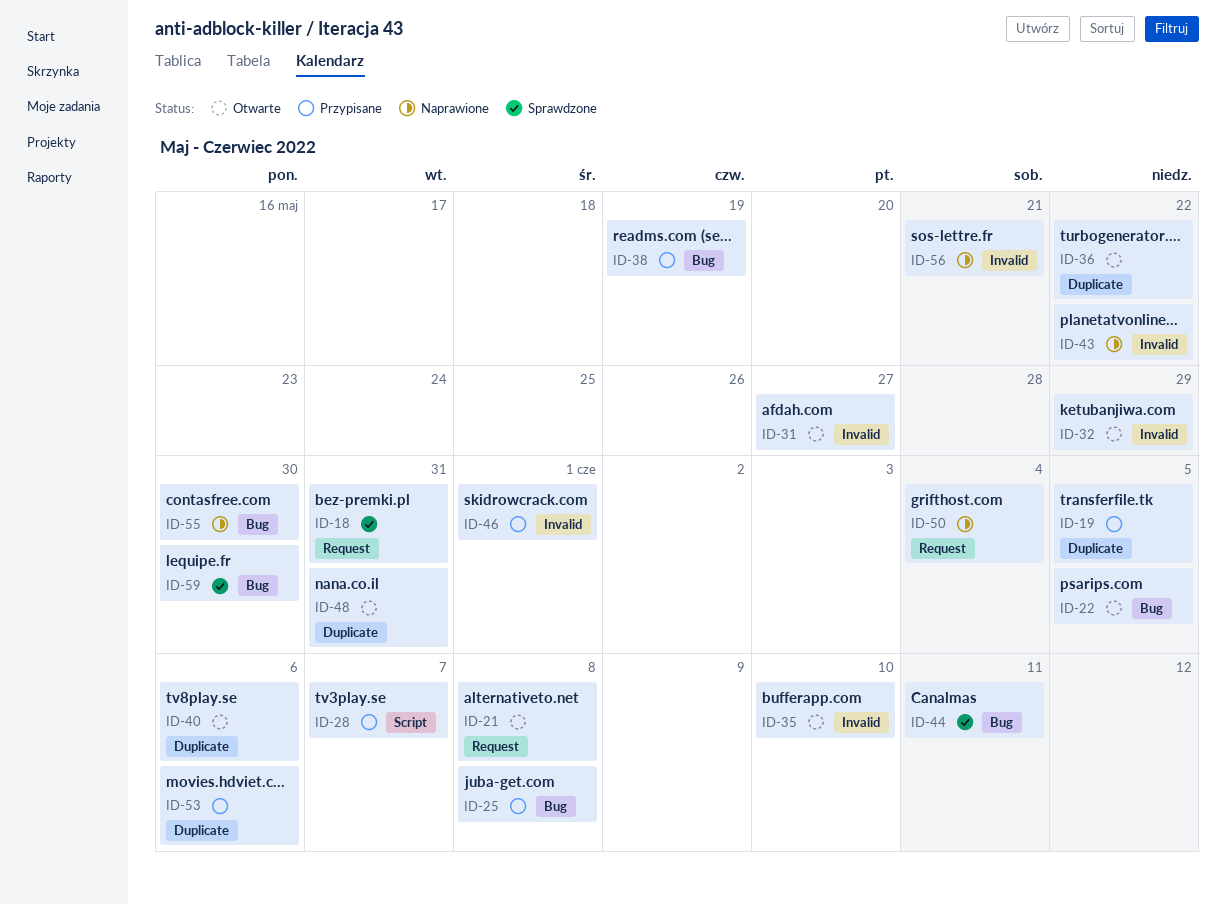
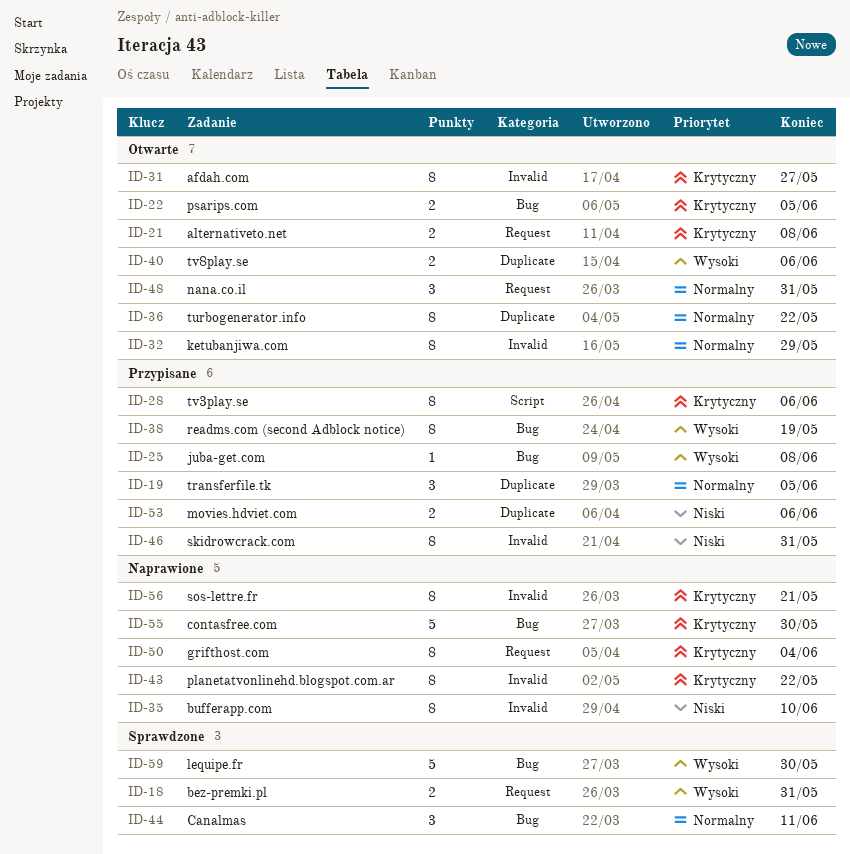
ID-28, due: Jun 7 -> Jun 6
ID-35, status: Otwarte -> Naprawione
ID-46, due: Jun 1 -> May 31
ID-48, label: Duplicate -> Request

